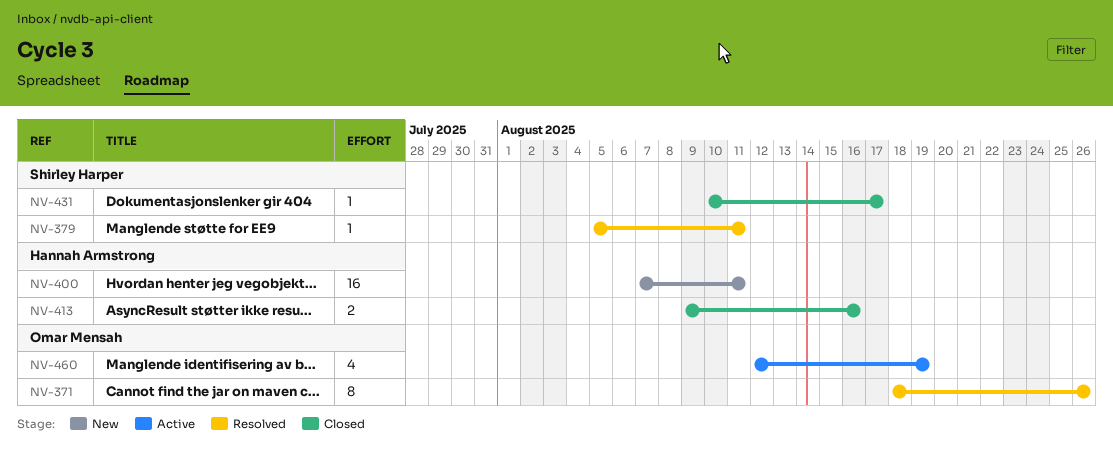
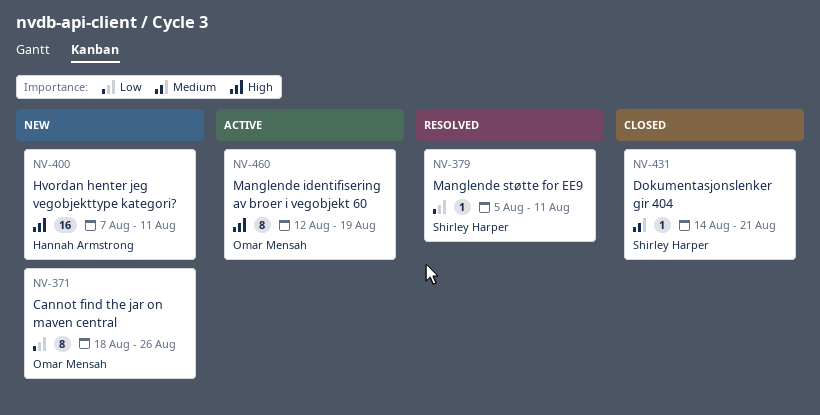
NV-371, status: Resolved -> New
NV-413: present -> none
NV-431, start: Aug 10 -> Aug 14
NV-431, due: Aug 17 -> Aug 21
NV-460, estimate: 4 -> 8

